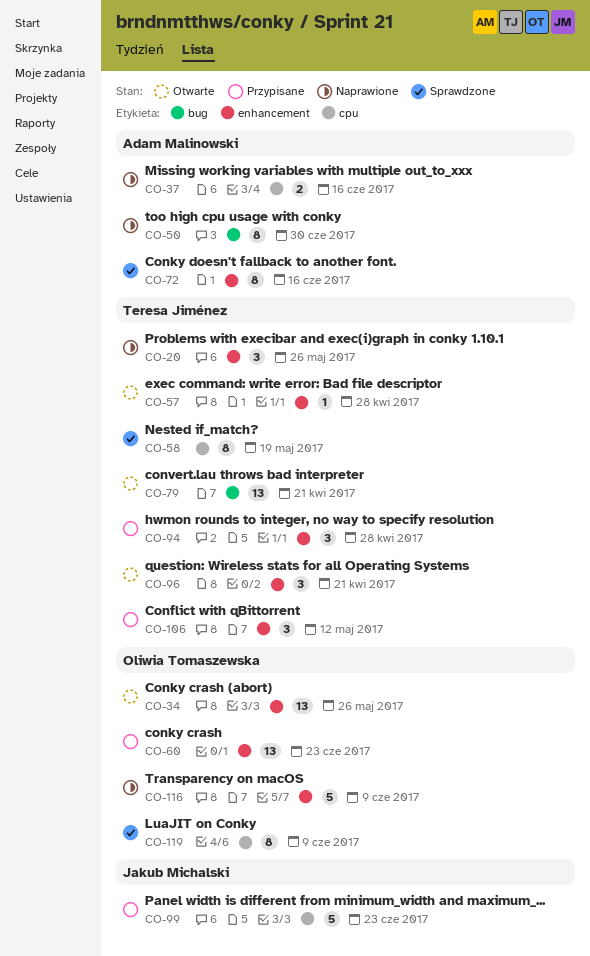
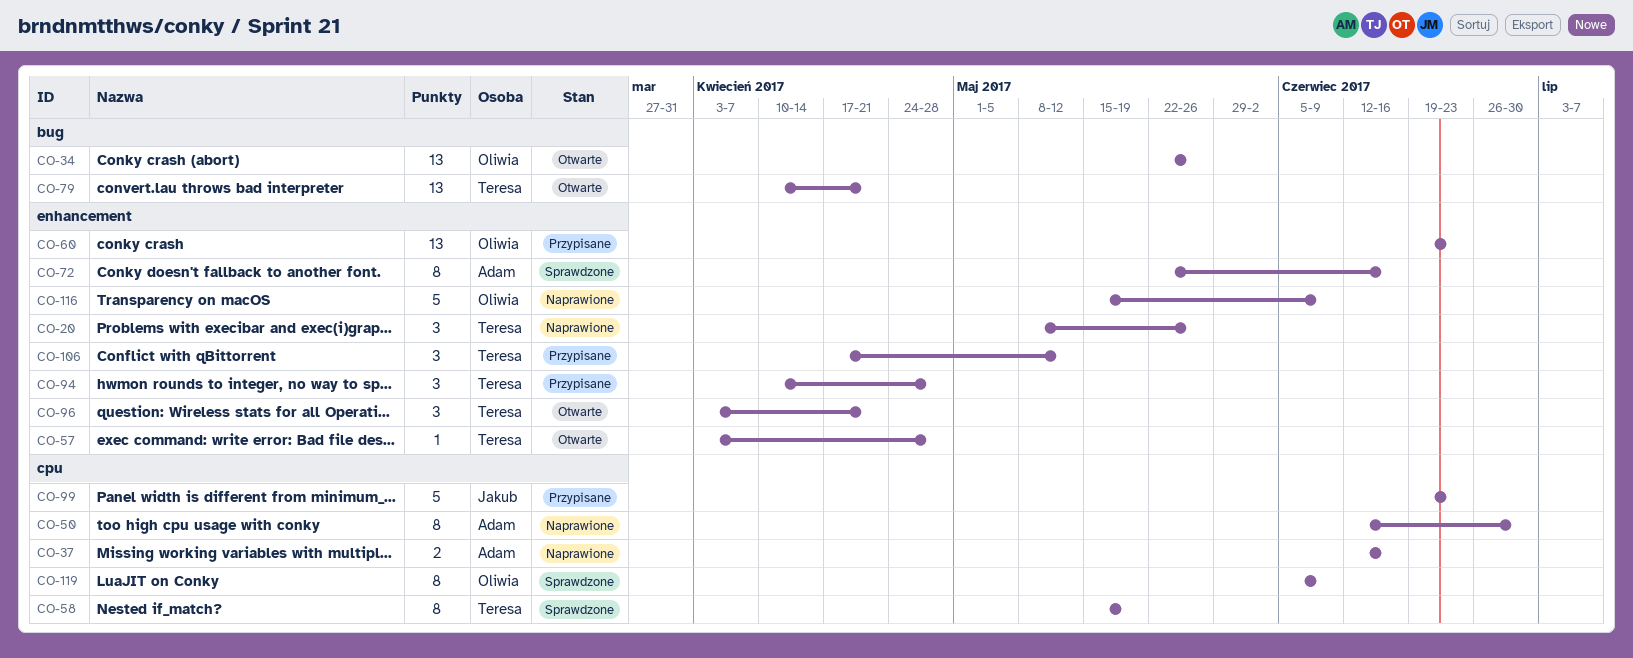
CO-34, label: enhancement -> bug
CO-50, label: bug -> cpu

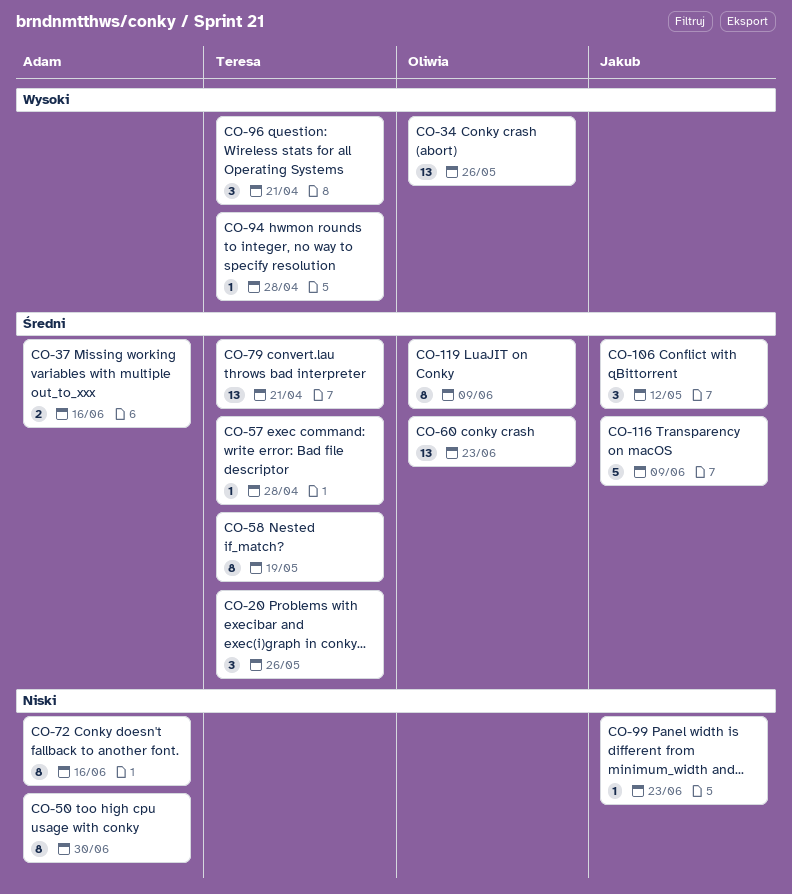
CO-94, estimate: 3 -> 1
CO-99, estimate: 5 -> 1
CO-106, owner: Teresa -> Jakub
CO-116, owner: Oliwia -> Jakub

